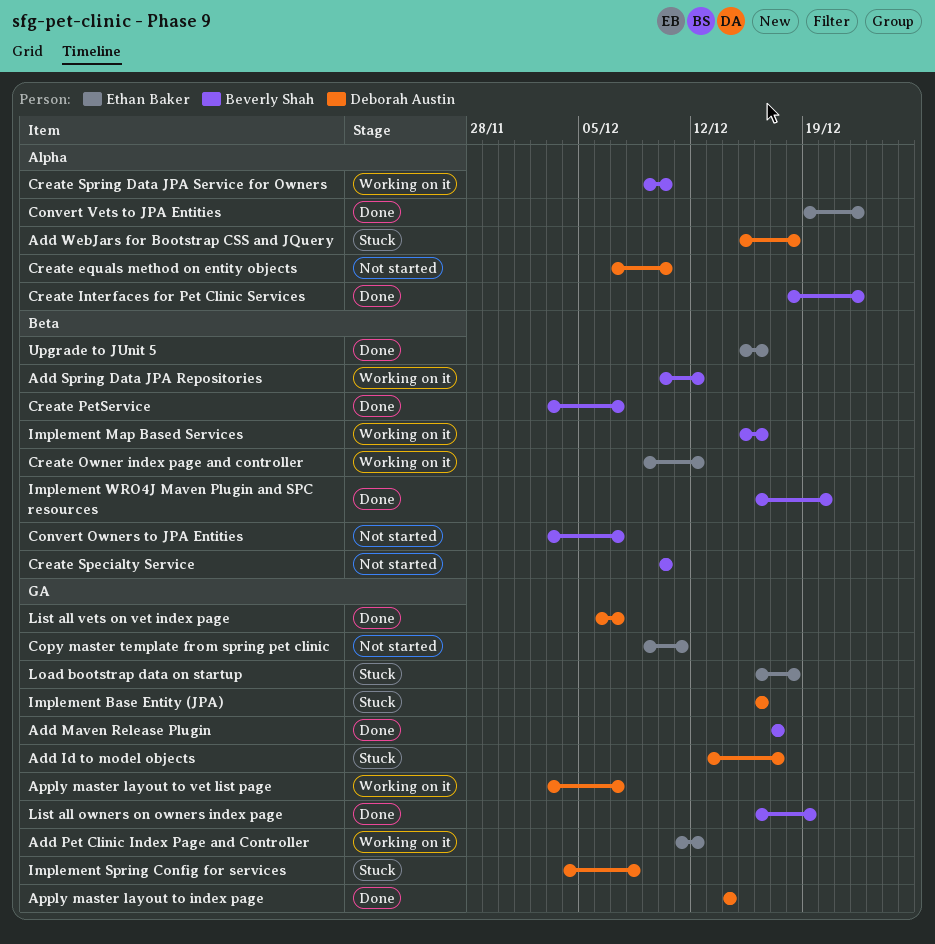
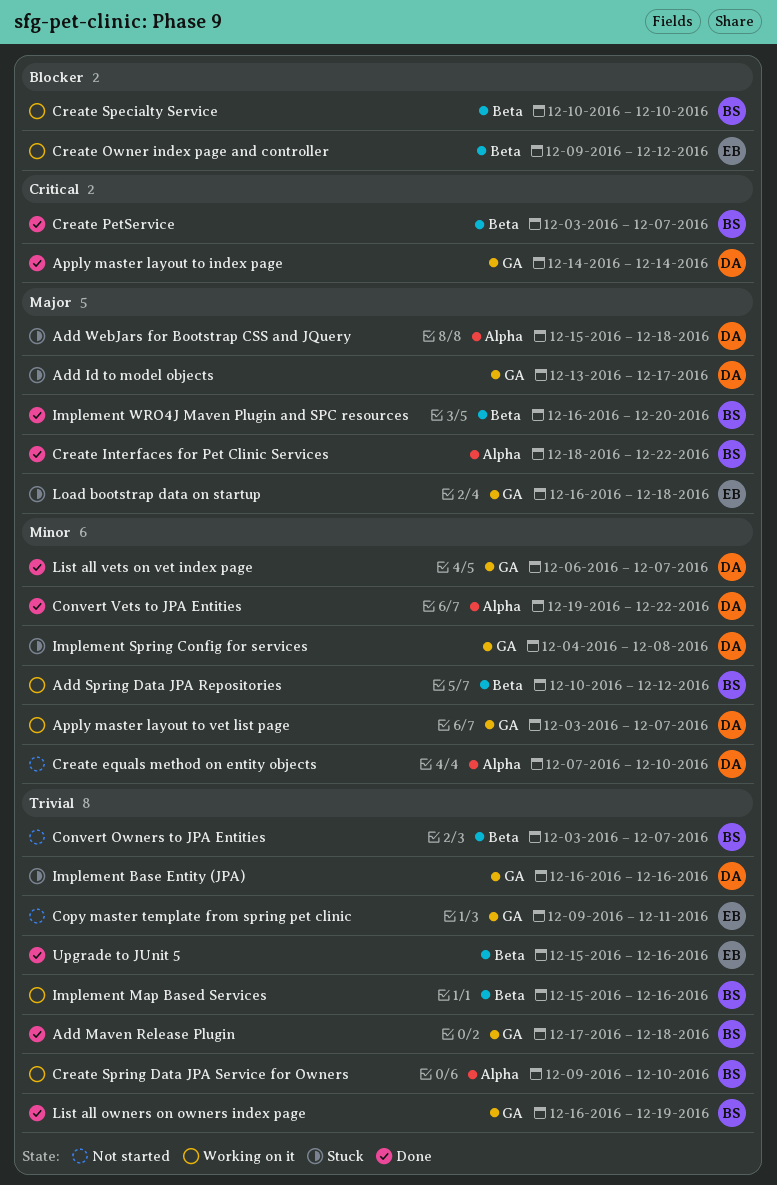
Add Maven Release Plugin, due: Dec 17 -> Dec 18
Add Pet Clinic Index Page and Controller: present -> none
Convert Vets to JPA Entities, owner: Ethan Baker -> Deborah Austin
Create Specialty Service, status: Not started -> Working on it

